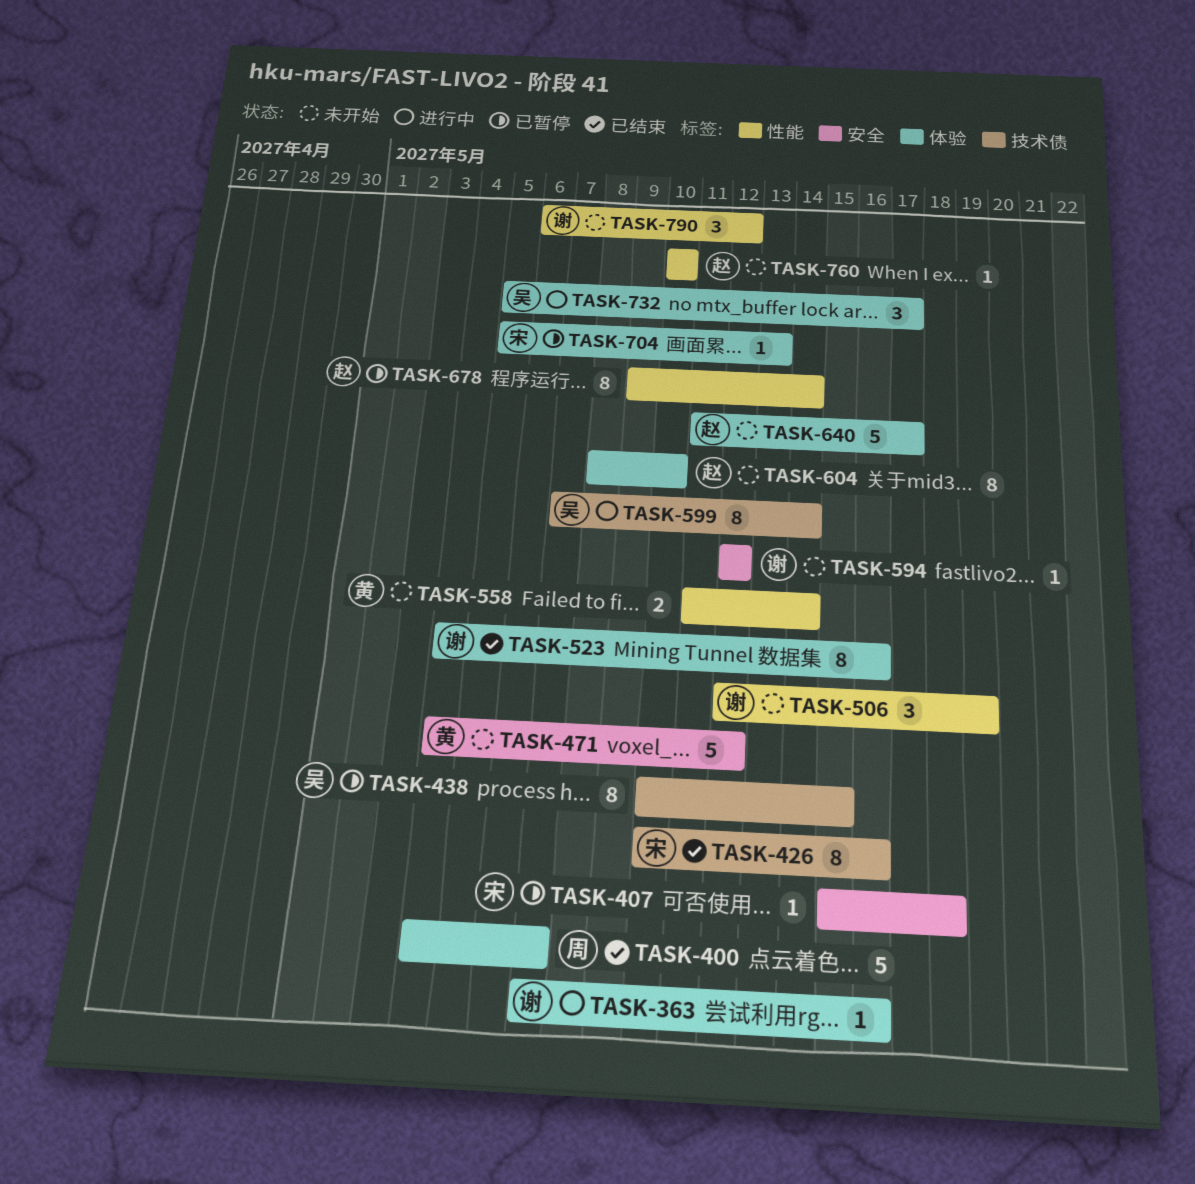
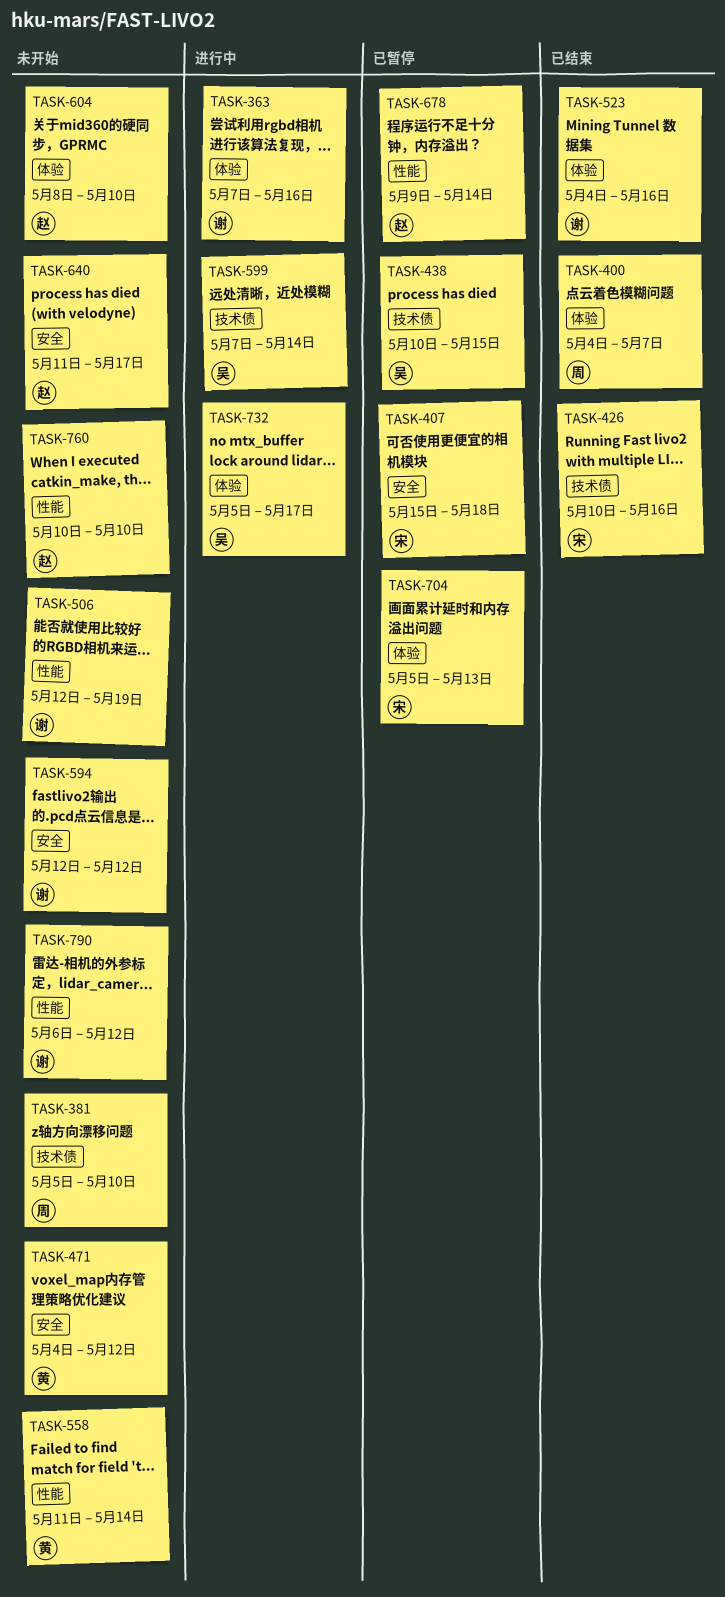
TASK-381: none -> present
TASK-640, label: 体验 -> 安全

